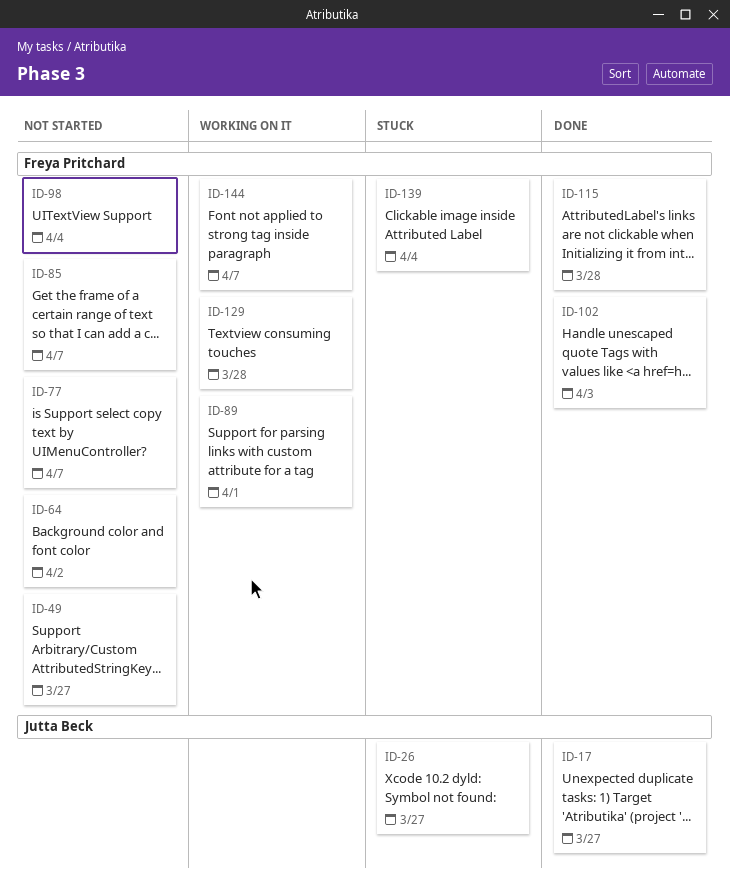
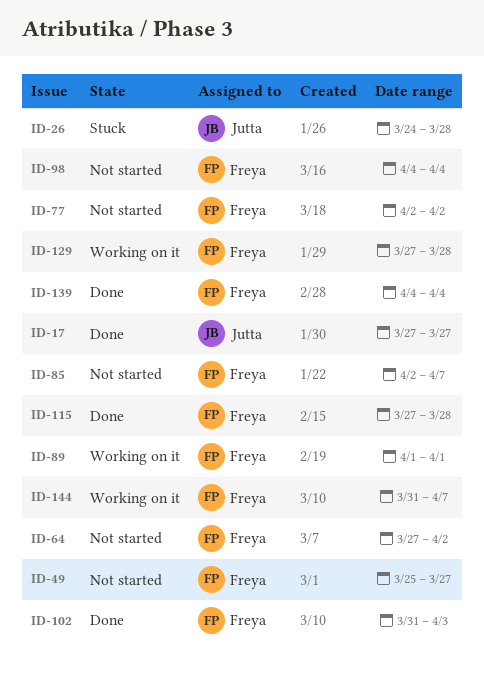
ID-26, due: Mar 27 -> Mar 28
ID-77, due: Apr 7 -> Apr 2
ID-139, status: Stuck -> Done

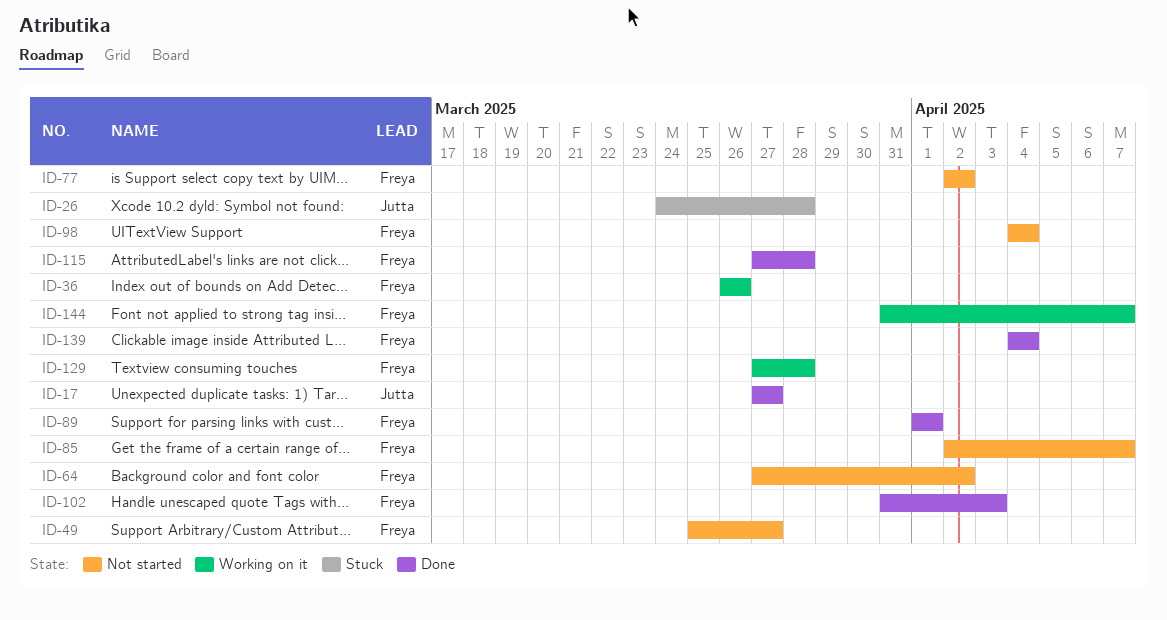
ID-36: none -> present
ID-89, status: Working on it -> Done

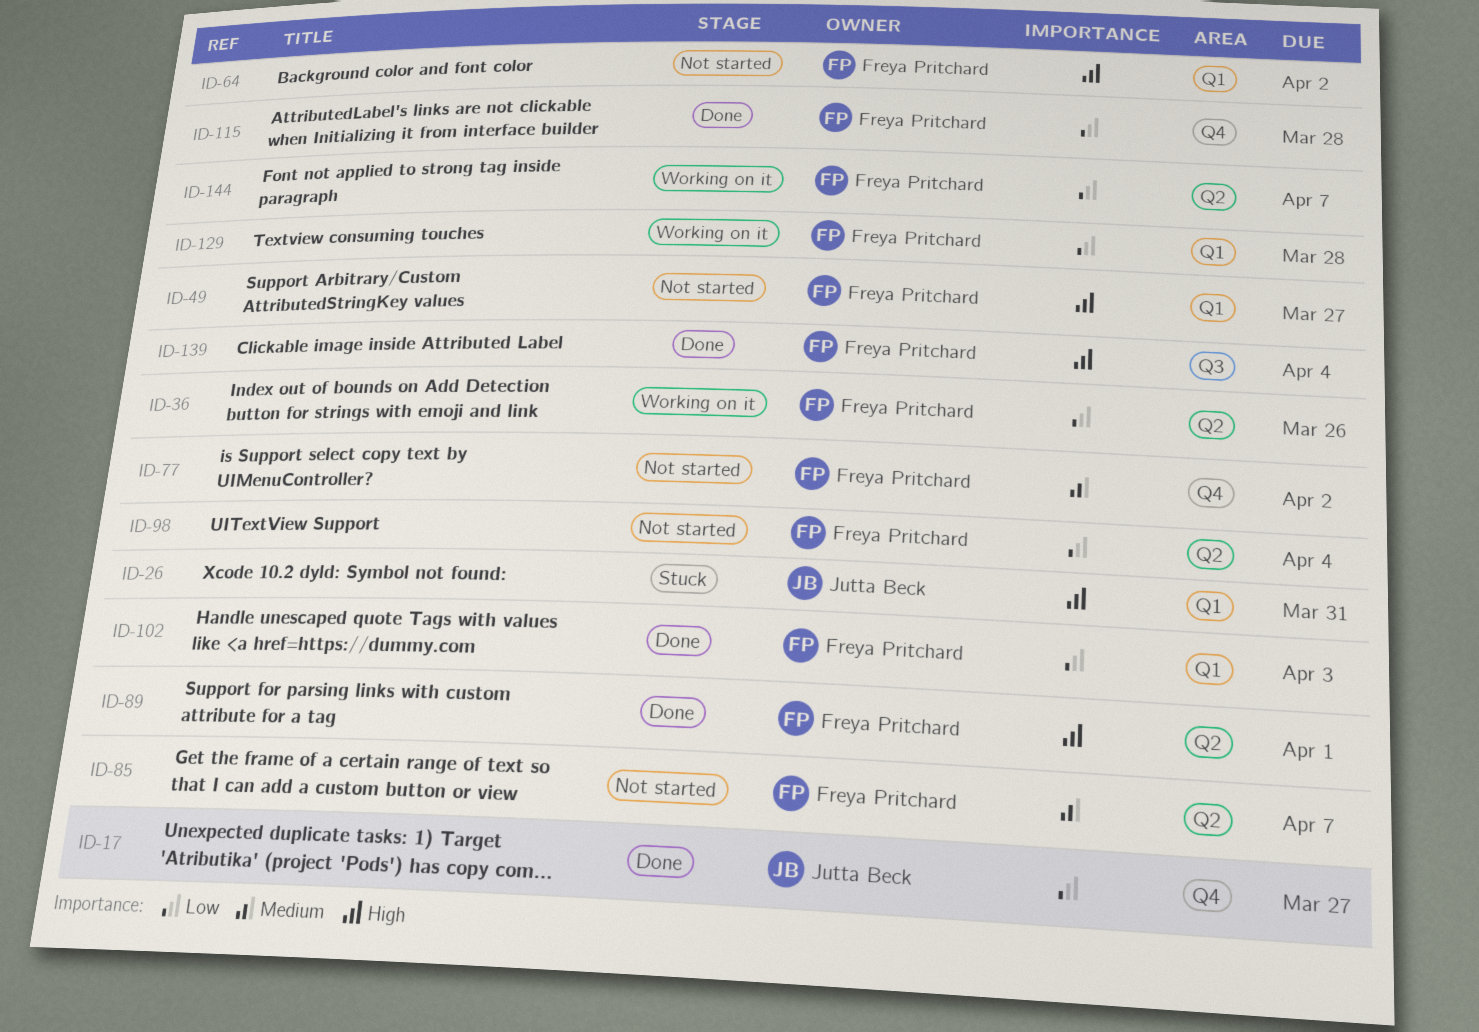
ID-26, due: Mar 28 -> Mar 31

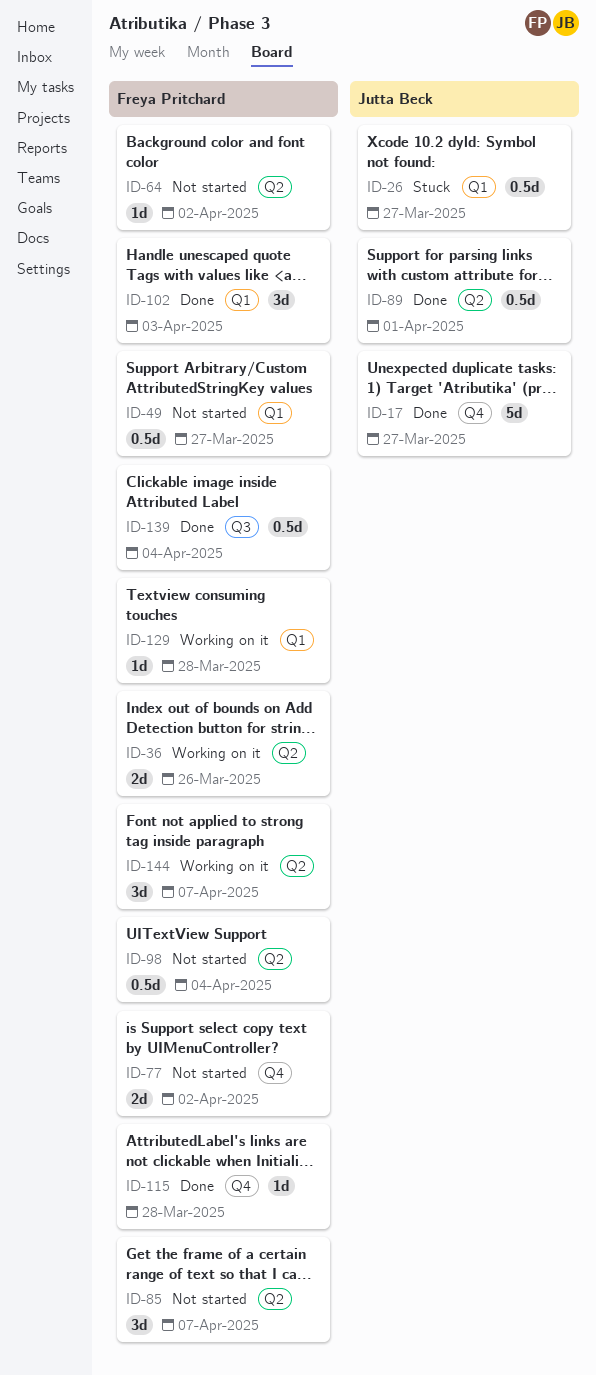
ID-26, due: Mar 31 -> Mar 27
ID-64, label: Q1 -> Q2
ID-89, owner: Freya Pritchard -> Jutta Beck

